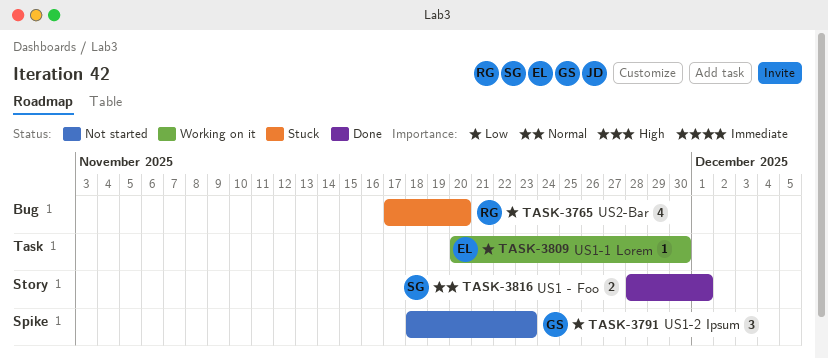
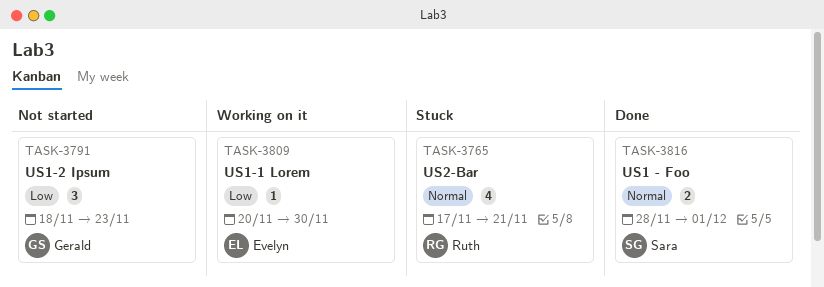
TASK-3765, priority: Low -> Normal
TASK-3765, due: Nov 20 -> Nov 21

